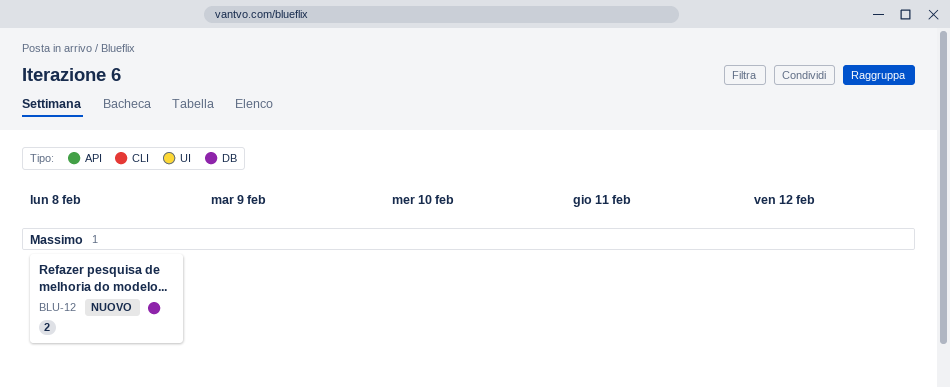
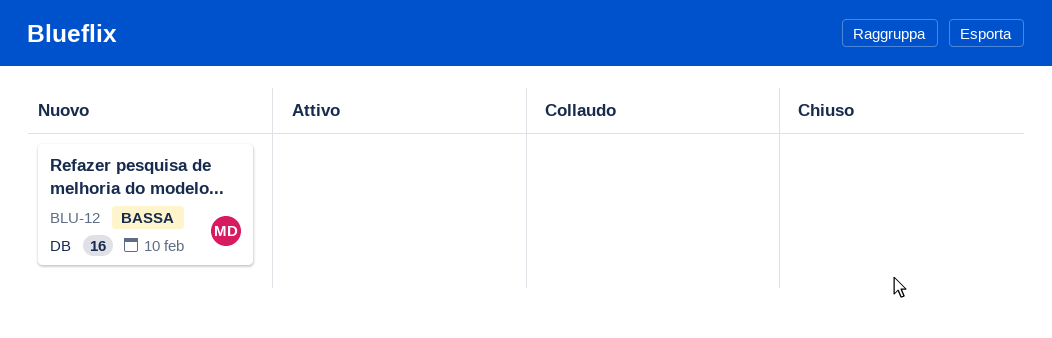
BLU-12, estimate: 2 -> 16
BLU-12, due: Feb 8 -> Feb 10

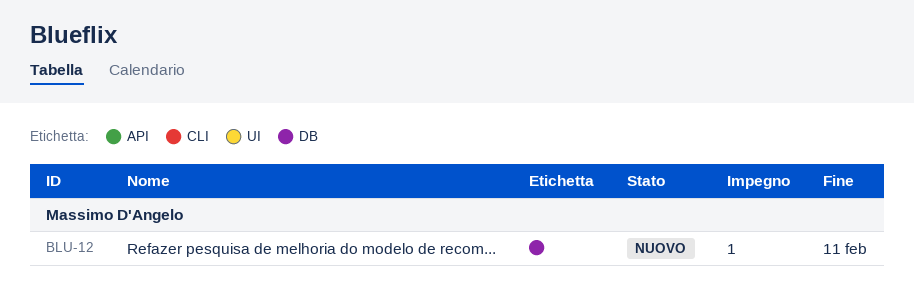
BLU-12, estimate: 16 -> 1
BLU-12, due: Feb 10 -> Feb 11

